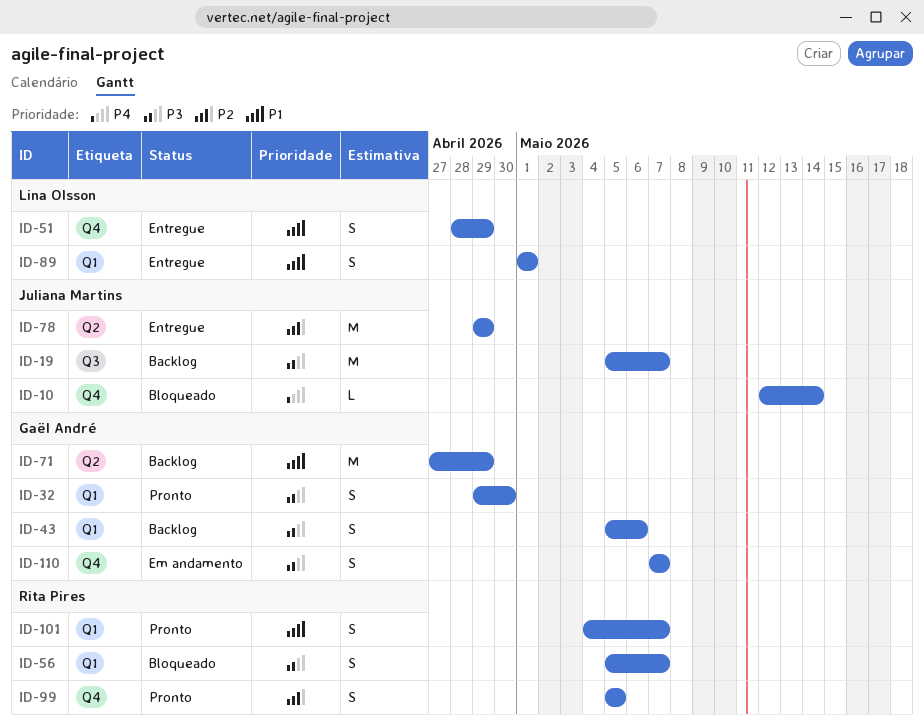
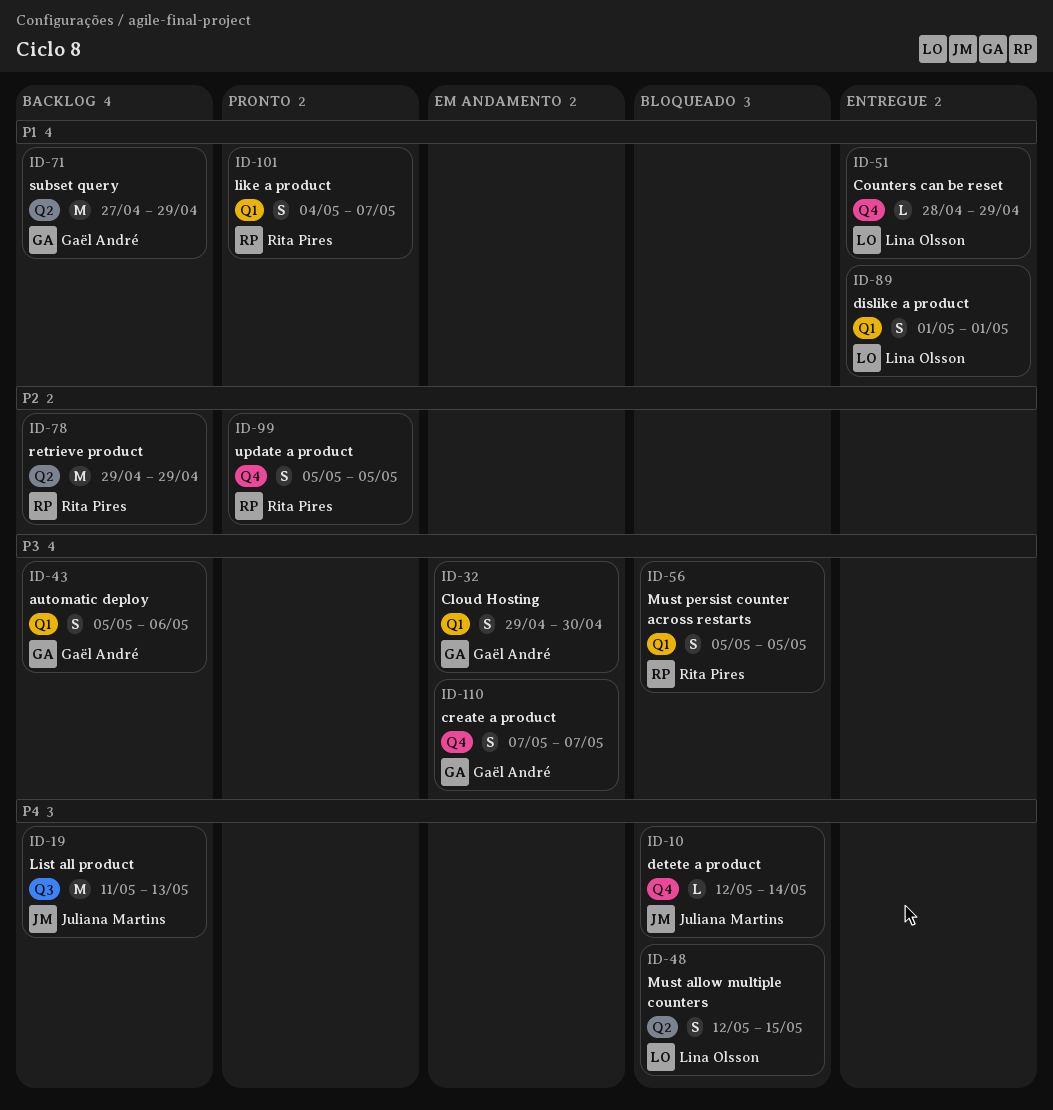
ID-19, priority: P3 -> P4
ID-19, start: May 5 -> May 11
ID-19, due: May 7 -> May 13
ID-32, status: Pronto -> Em andamento
ID-48: none -> present
ID-51, estimate: S -> L
ID-56, due: May 7 -> May 5
ID-78, status: Entregue -> Backlog
ID-78, owner: Juliana Martins -> Rita Pires

